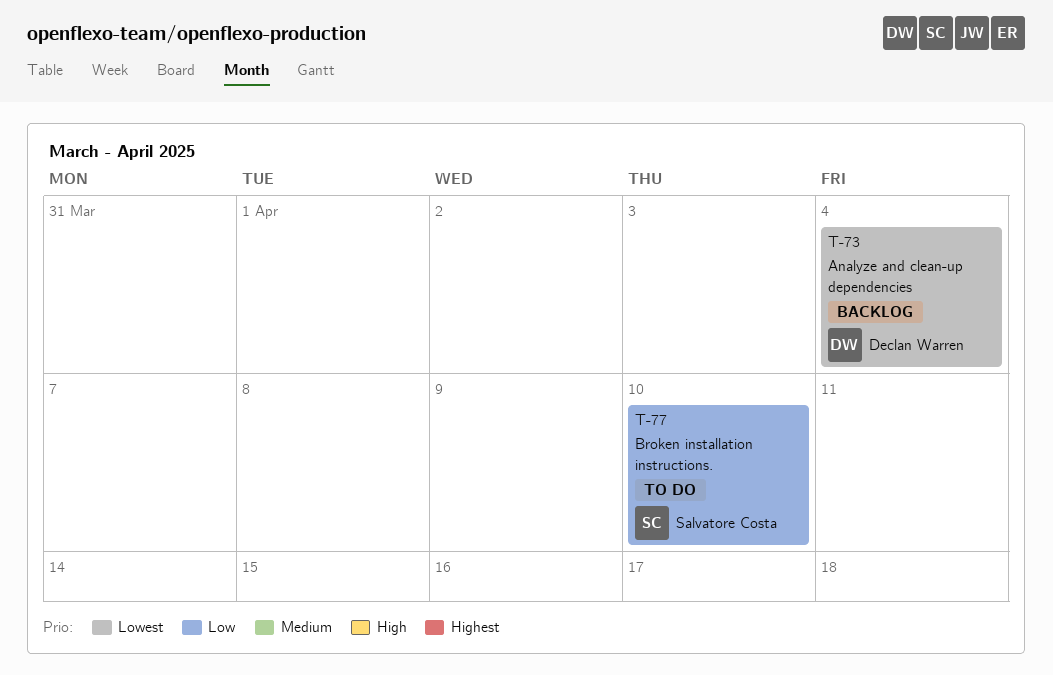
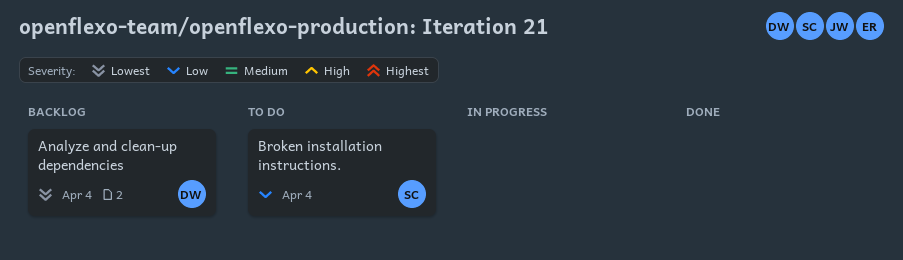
Broken installation instructions., due: Apr 10 -> Apr 4

